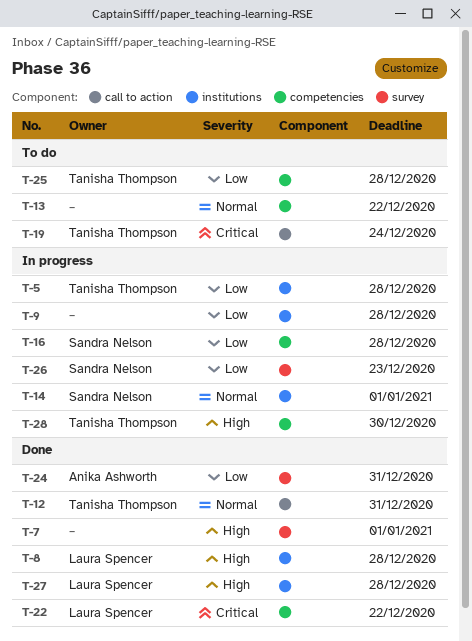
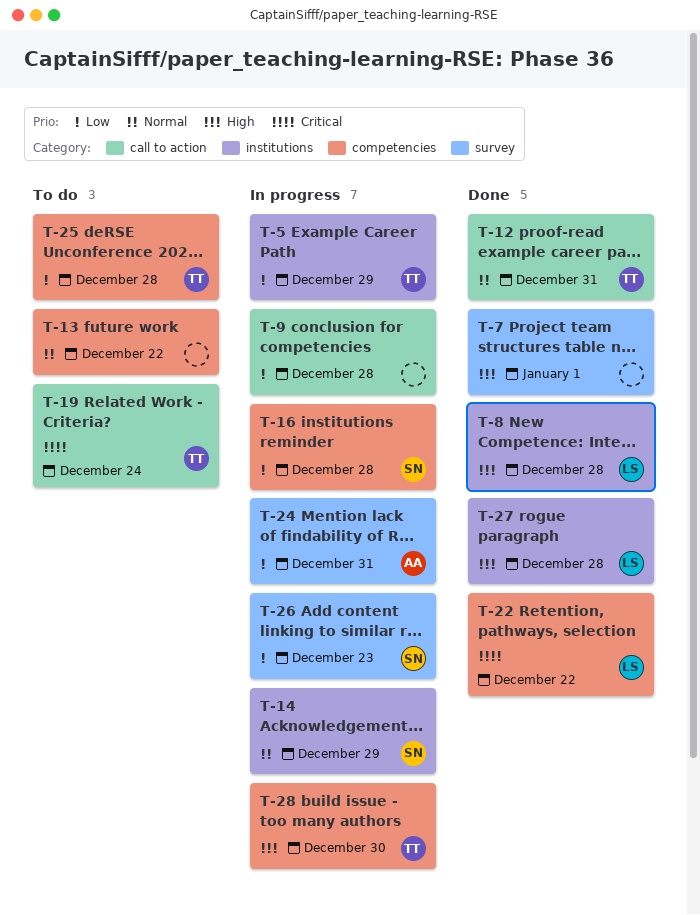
T-5, due: Dec 28 -> Dec 29
T-9, label: institutions -> call to action
T-14, due: Jan 1 -> Dec 29
T-24, status: Done -> In progress

